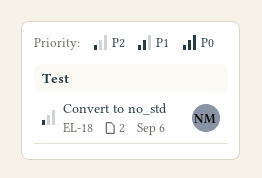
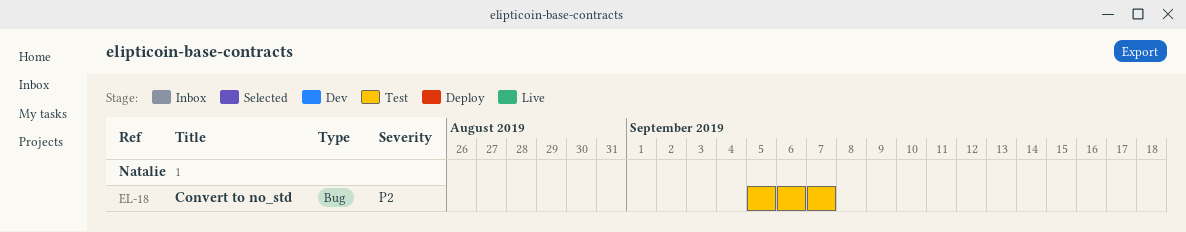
EL-18, due: Sep 6 -> Sep 7

